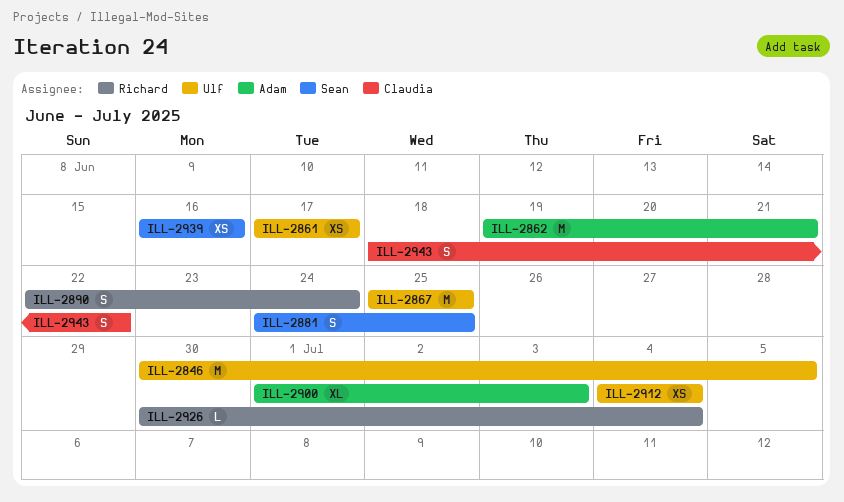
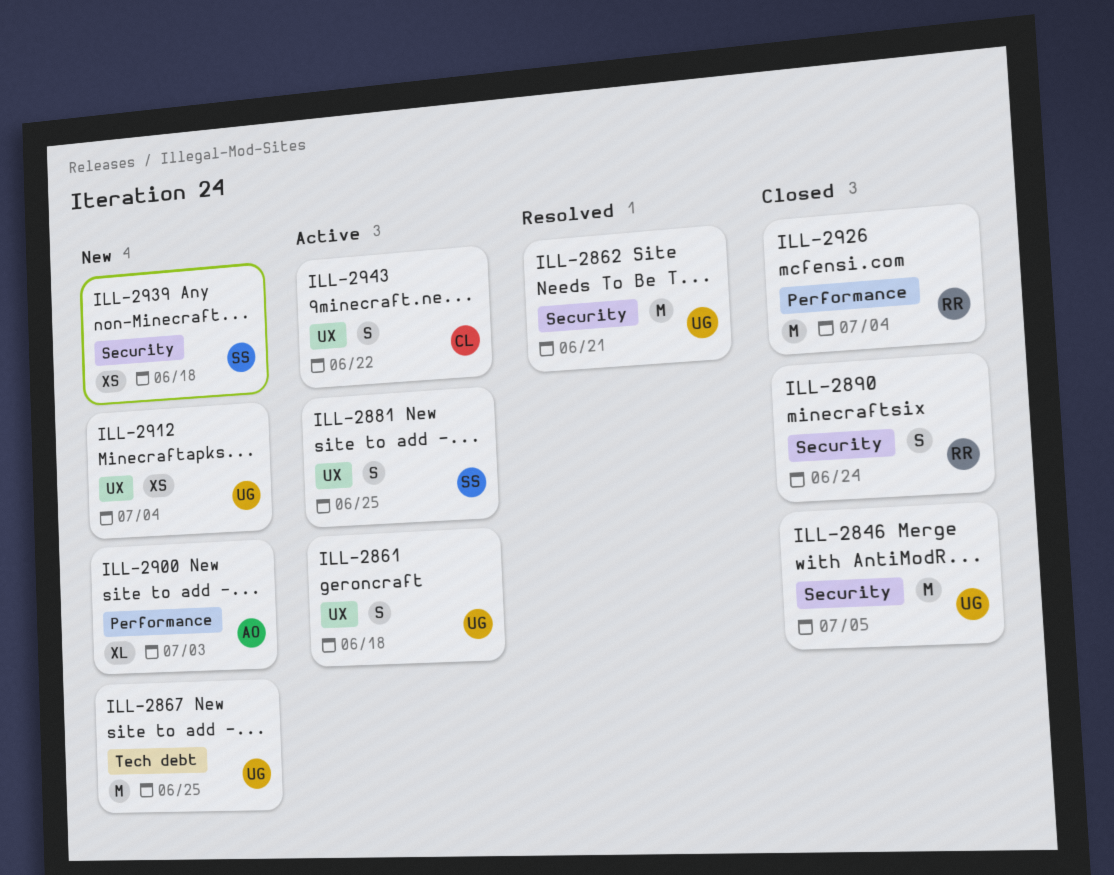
ILL-2861, estimate: XS -> S
ILL-2861, due: Jun 17 -> Jun 18
ILL-2862, owner: Adam -> Ulf
ILL-2926, estimate: L -> M
ILL-2939, due: Jun 16 -> Jun 18

